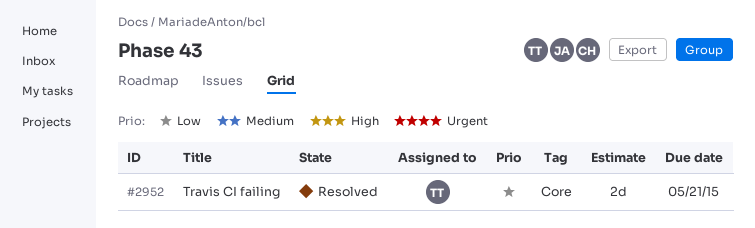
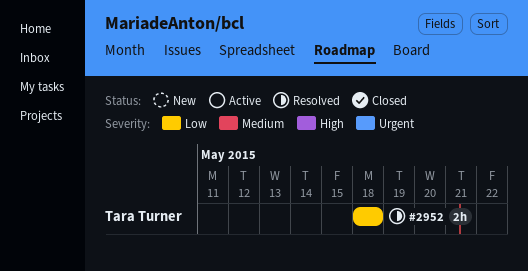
#2952, estimate: 2d -> 2h
#2952, due: May 21 -> May 18

